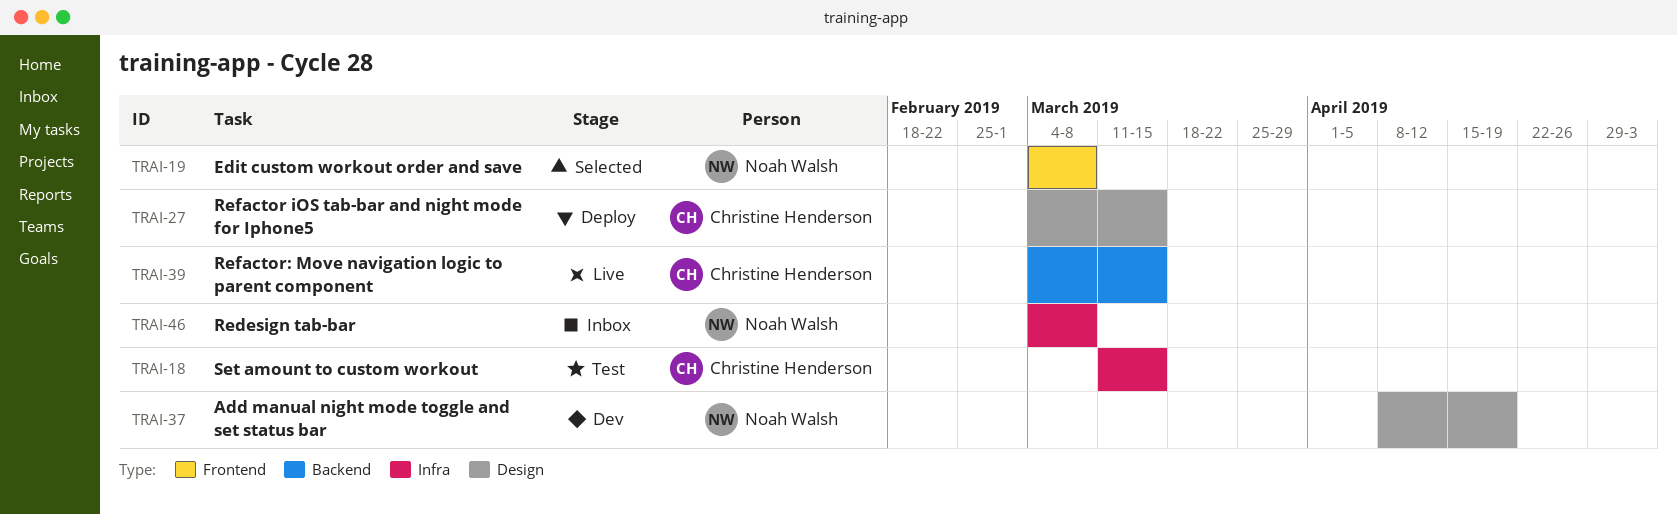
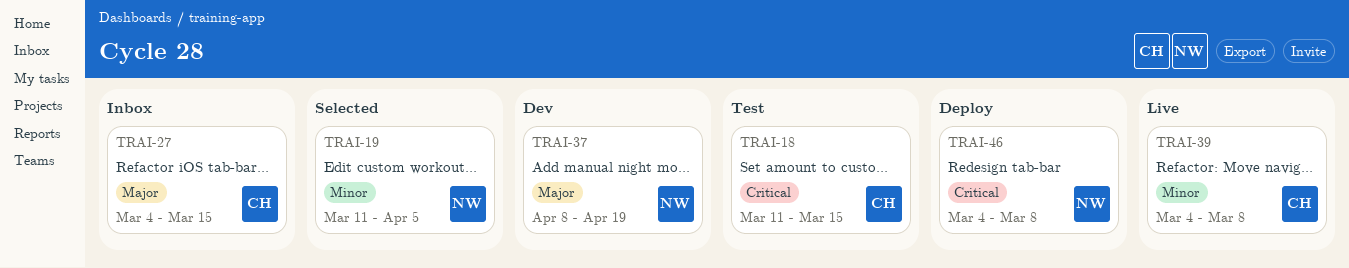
TRAI-19, start: Mar 4 -> Mar 11
TRAI-19, due: Mar 8 -> Apr 5
TRAI-27, status: Deploy -> Inbox
TRAI-39, due: Mar 15 -> Mar 8
TRAI-46, status: Inbox -> Deploy

